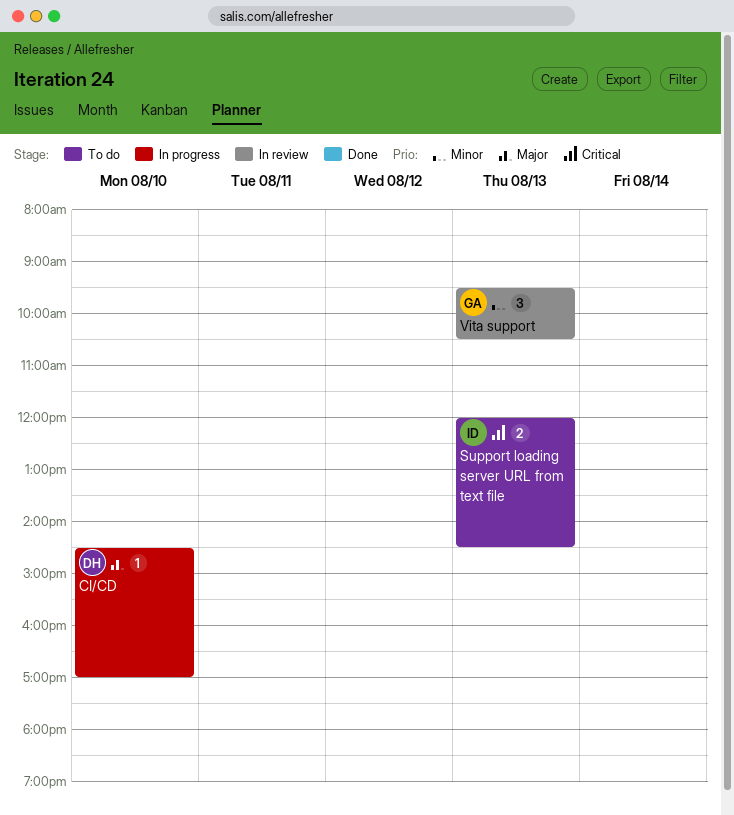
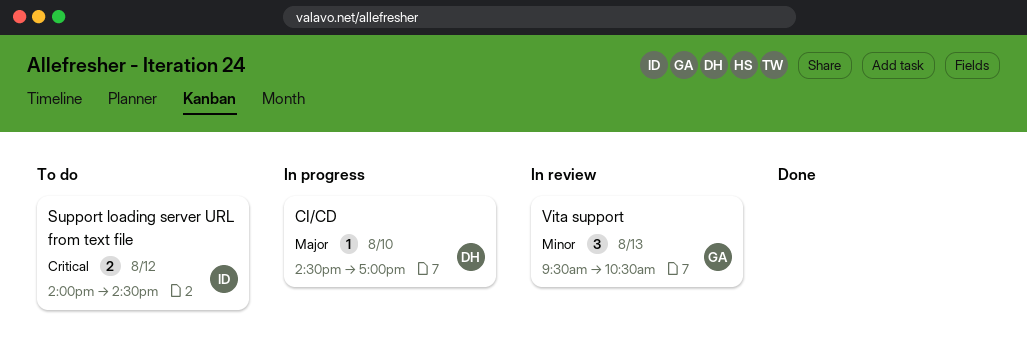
Support loading server URL from text file, day: Aug 13 -> Aug 12
Support loading server URL from text file, begins: 12:00 -> 14:00

